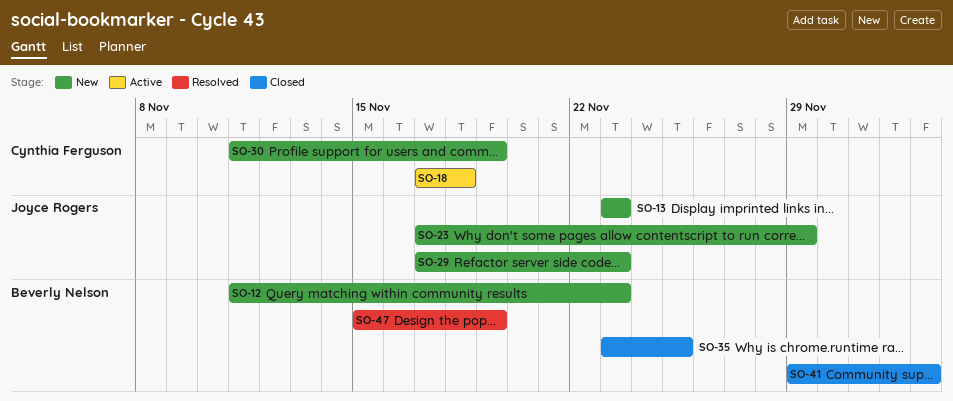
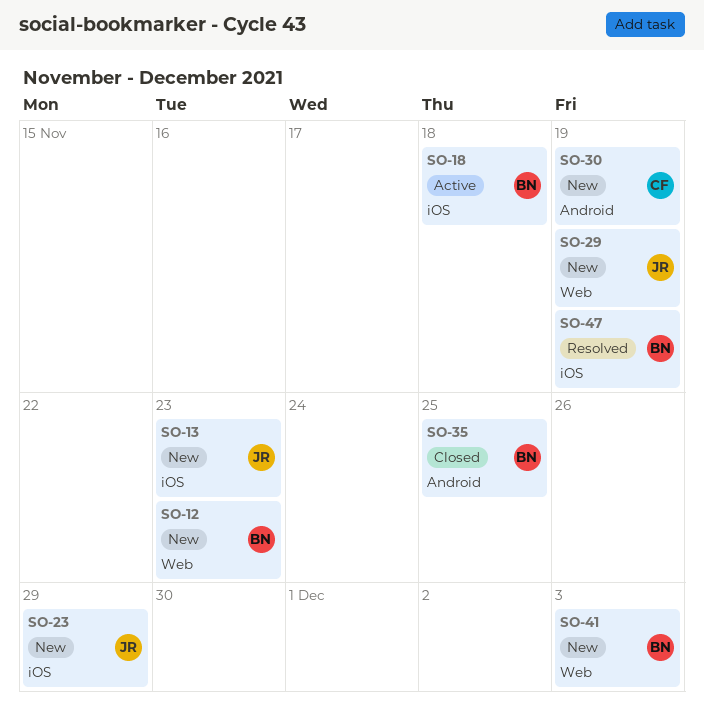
SO-18, owner: Cynthia Ferguson -> Beverly Nelson
SO-29, due: Nov 23 -> Nov 19
SO-41, status: Closed -> New

